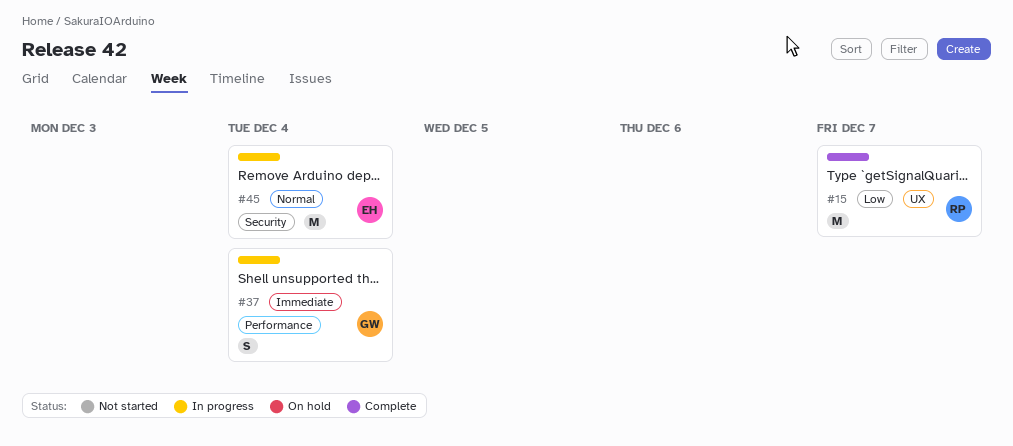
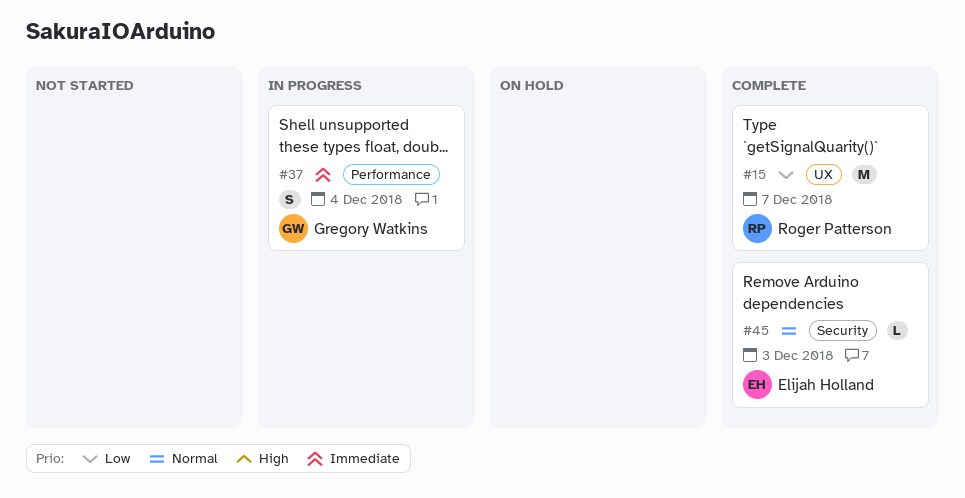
#45, status: In progress -> Complete
#45, estimate: M -> L
#45, due: Dec 4 -> Dec 3

